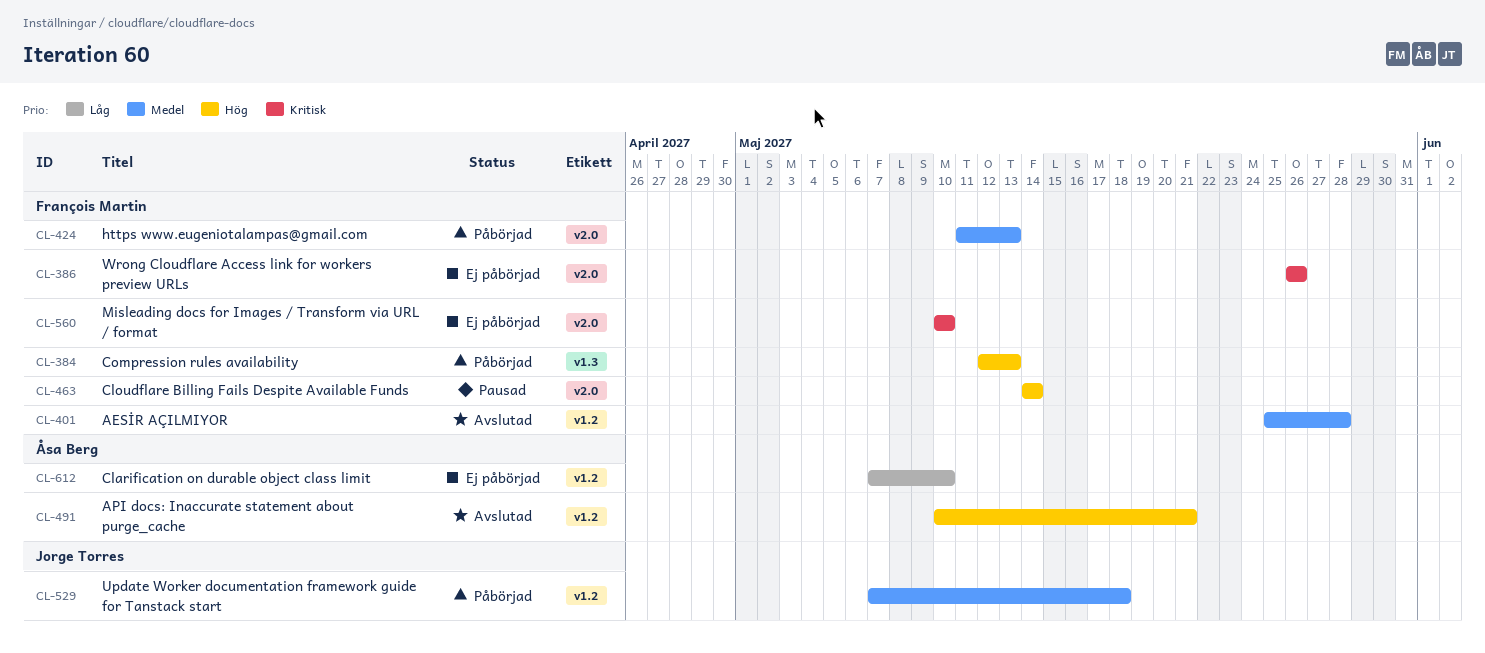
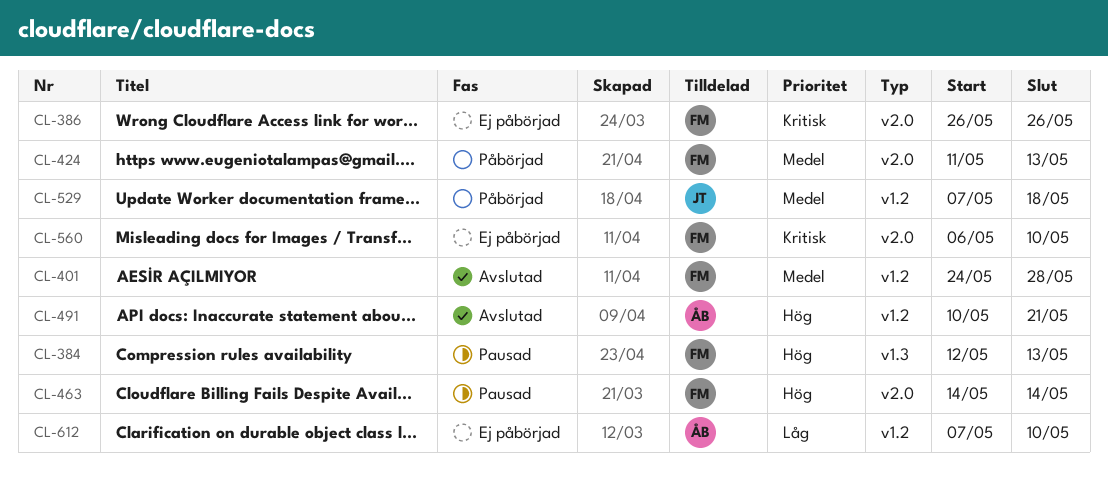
CL-384, status: Påbörjad -> Pausad
CL-401, start: May 25 -> May 24
CL-560, start: May 10 -> May 6

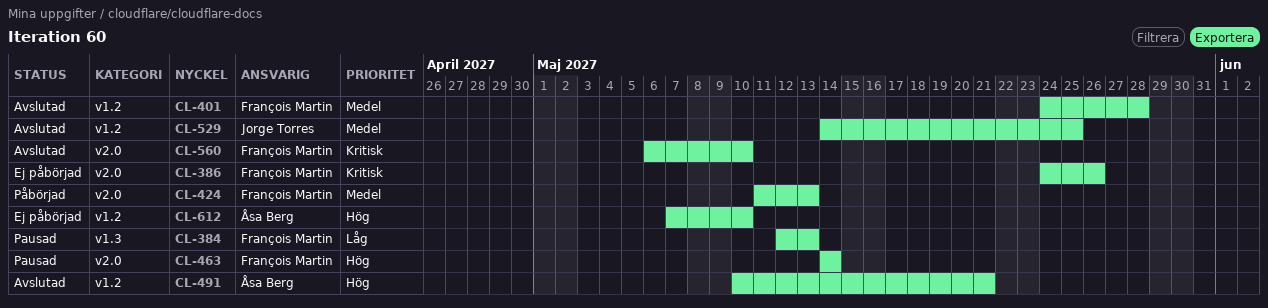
CL-384, priority: Hög -> Låg
CL-386, start: May 26 -> May 24
CL-529, status: Påbörjad -> Avslutad
CL-529, start: May 7 -> May 14
CL-529, due: May 18 -> May 25
CL-560, status: Ej påbörjad -> Avslutad
CL-612, priority: Låg -> Hög

